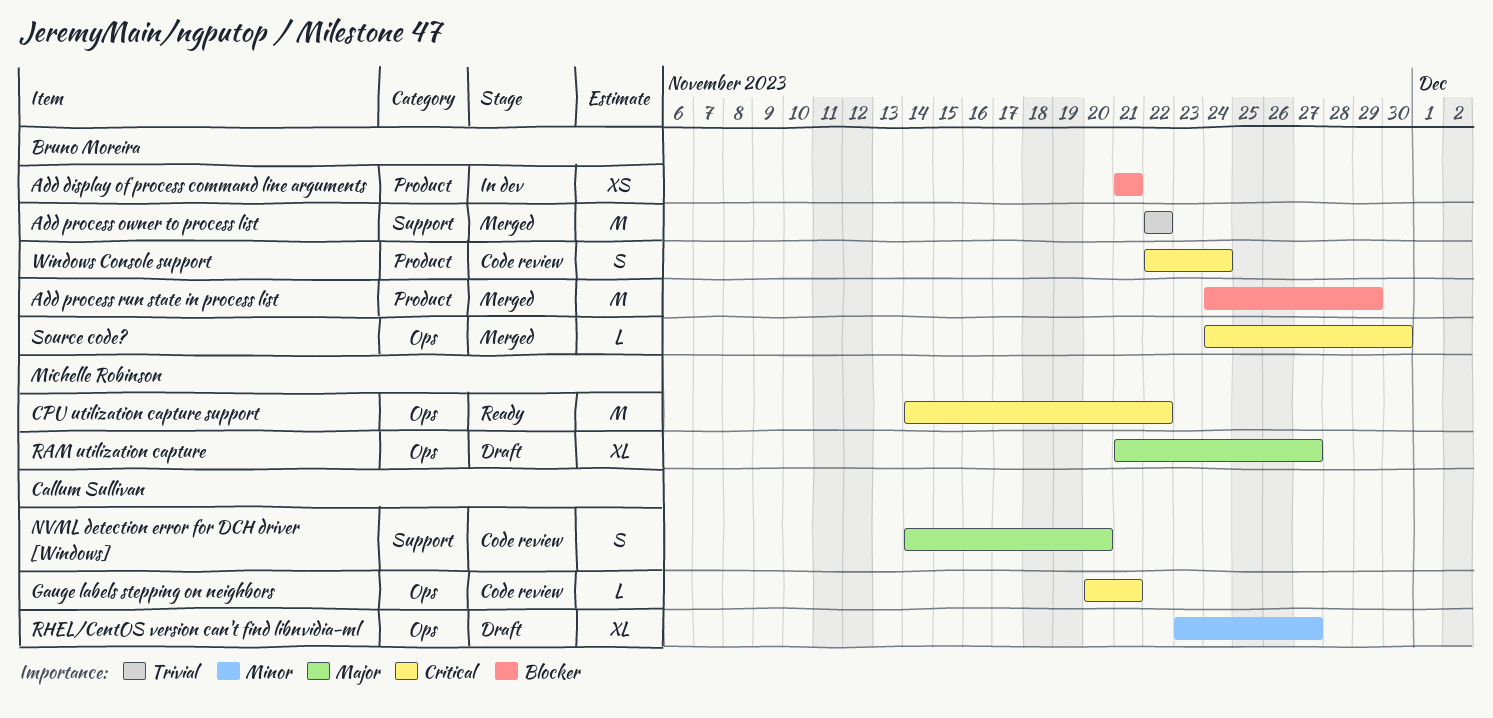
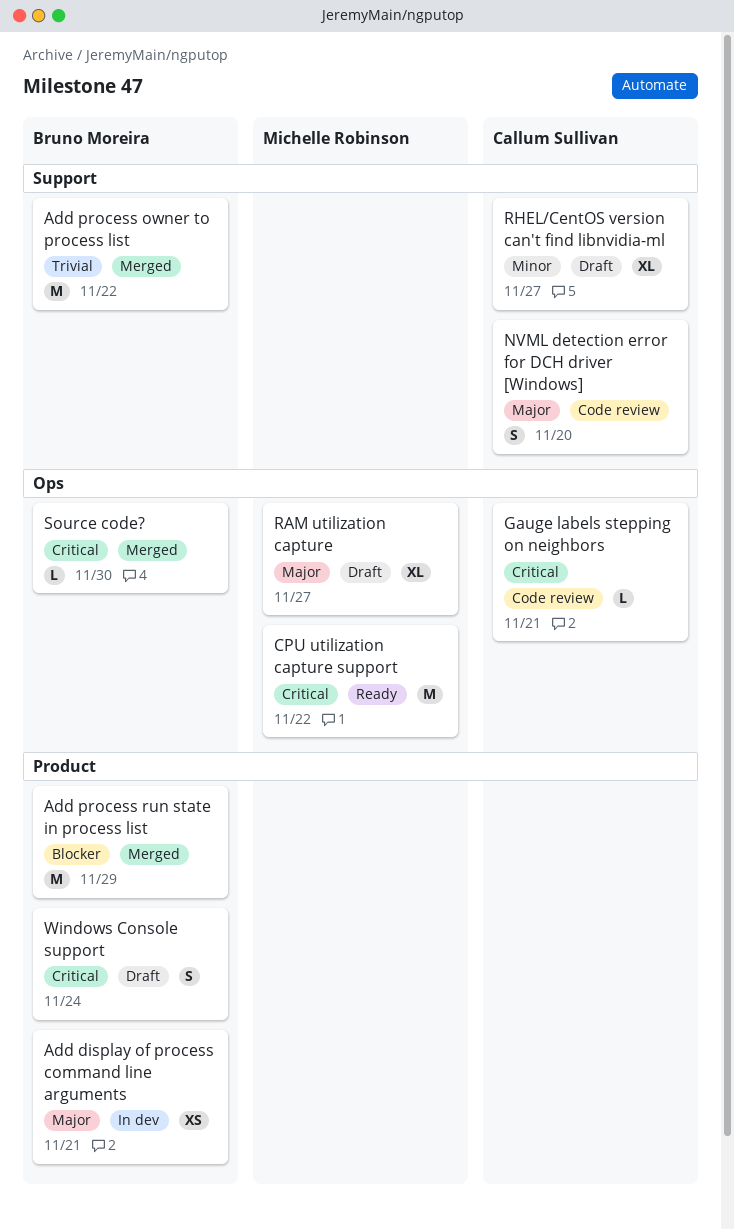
Add display of process command line arguments, priority: Blocker -> Major
RHEL/CentOS version can't find libnvidia-ml, label: Ops -> Support
Windows Console support, status: Code review -> Draft

